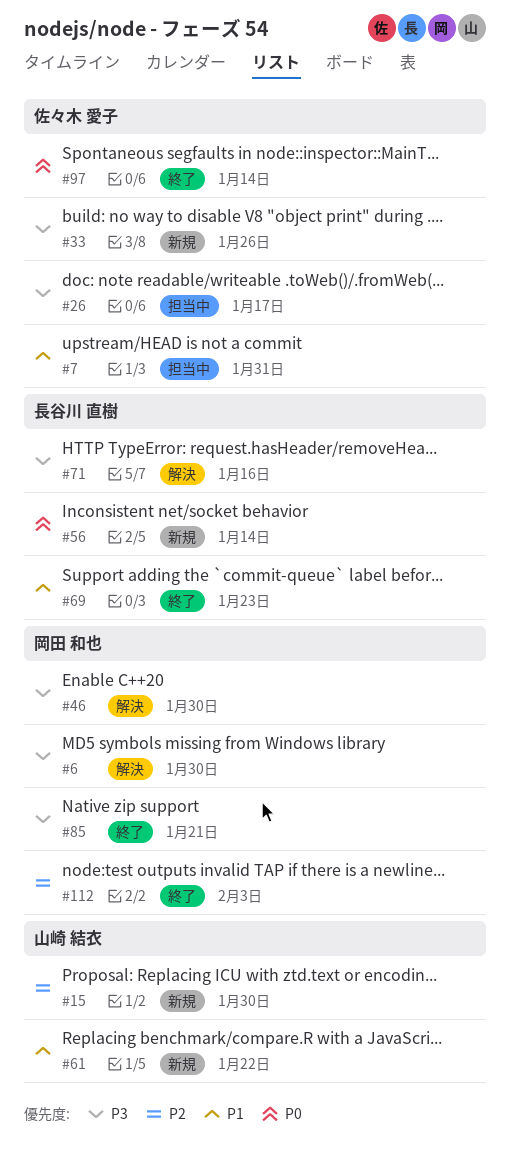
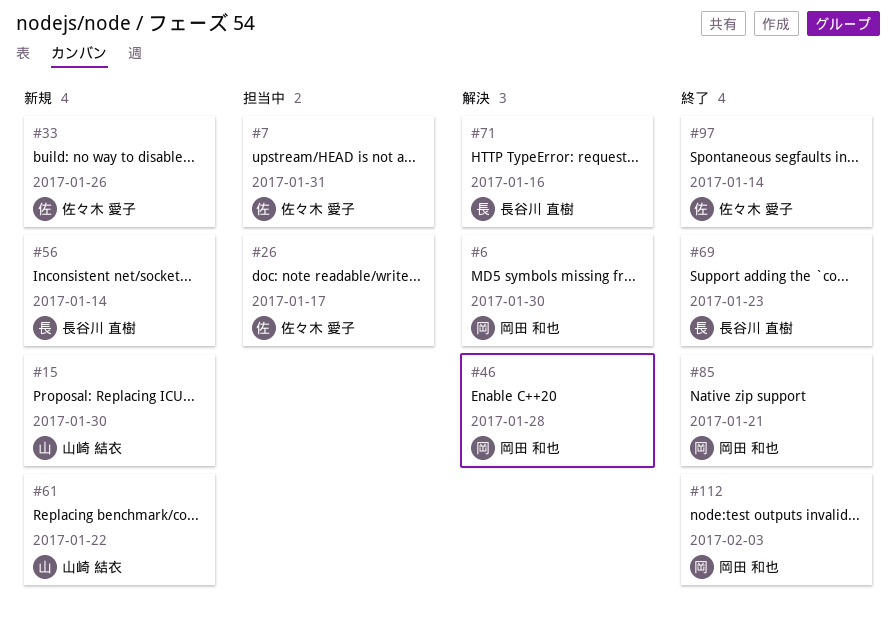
#46, due: Jan 30 -> Jan 28

